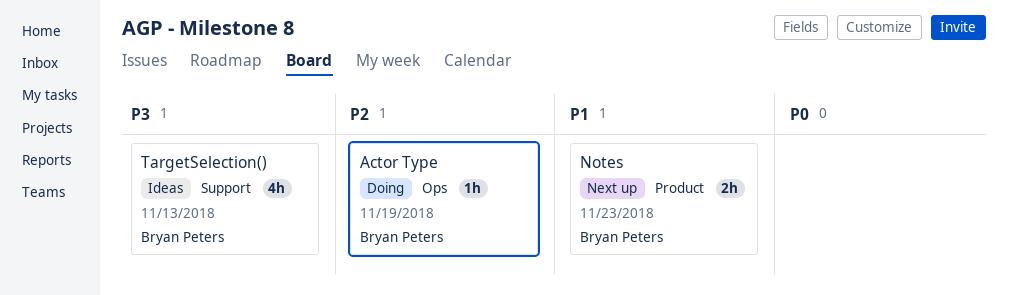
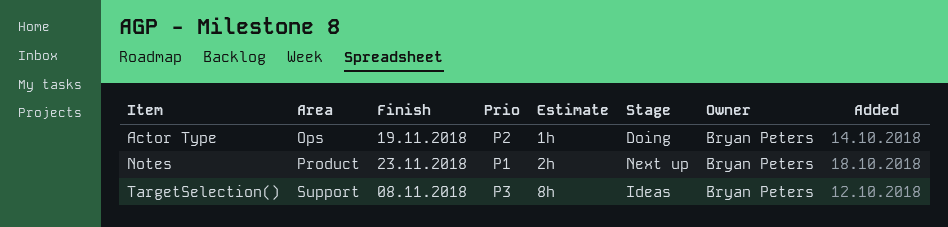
TargetSelection(), estimate: 4h -> 8h
TargetSelection(), due: Nov 13 -> Nov 8

